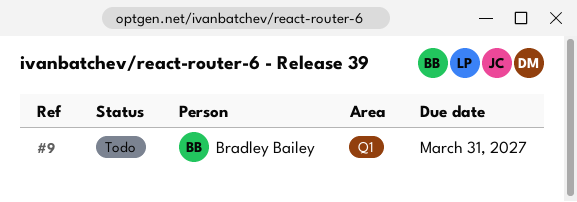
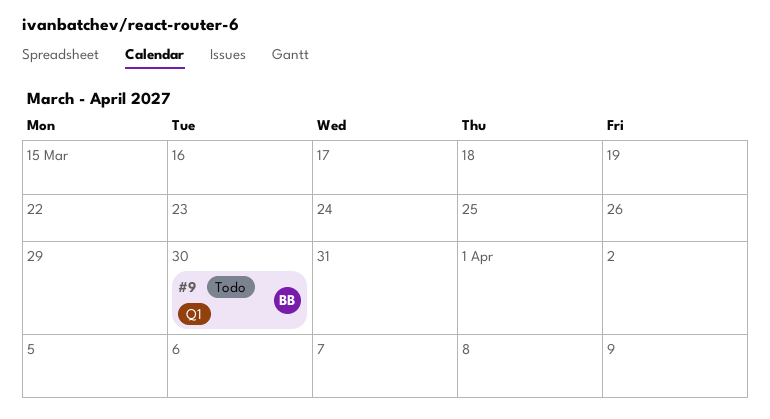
#9, due: Mar 31 -> Mar 30

